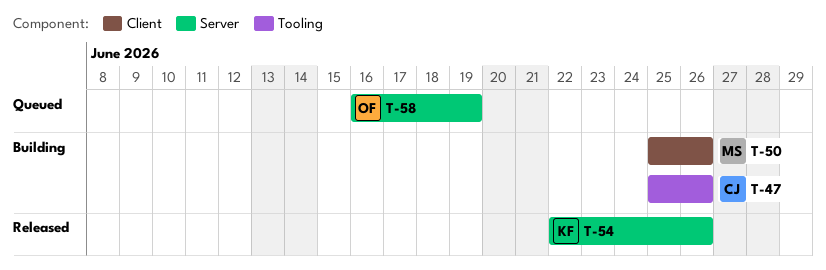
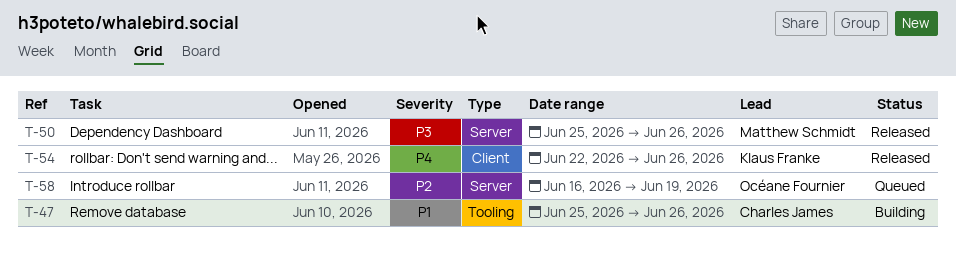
T-50, status: Building -> Released
T-50, label: Client -> Server
T-54, label: Server -> Client

